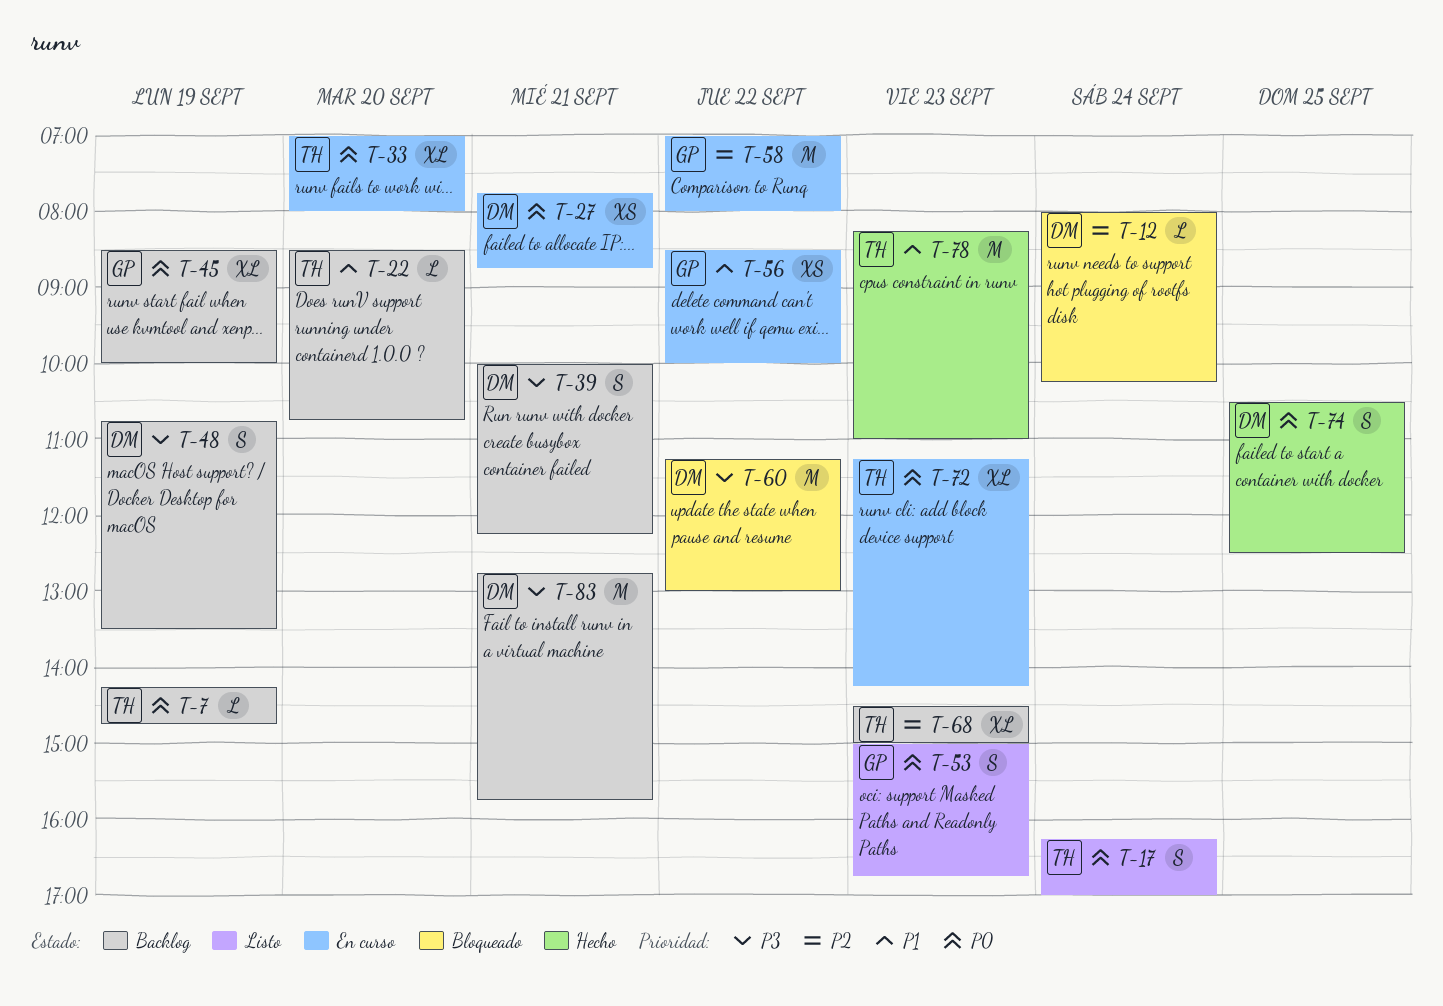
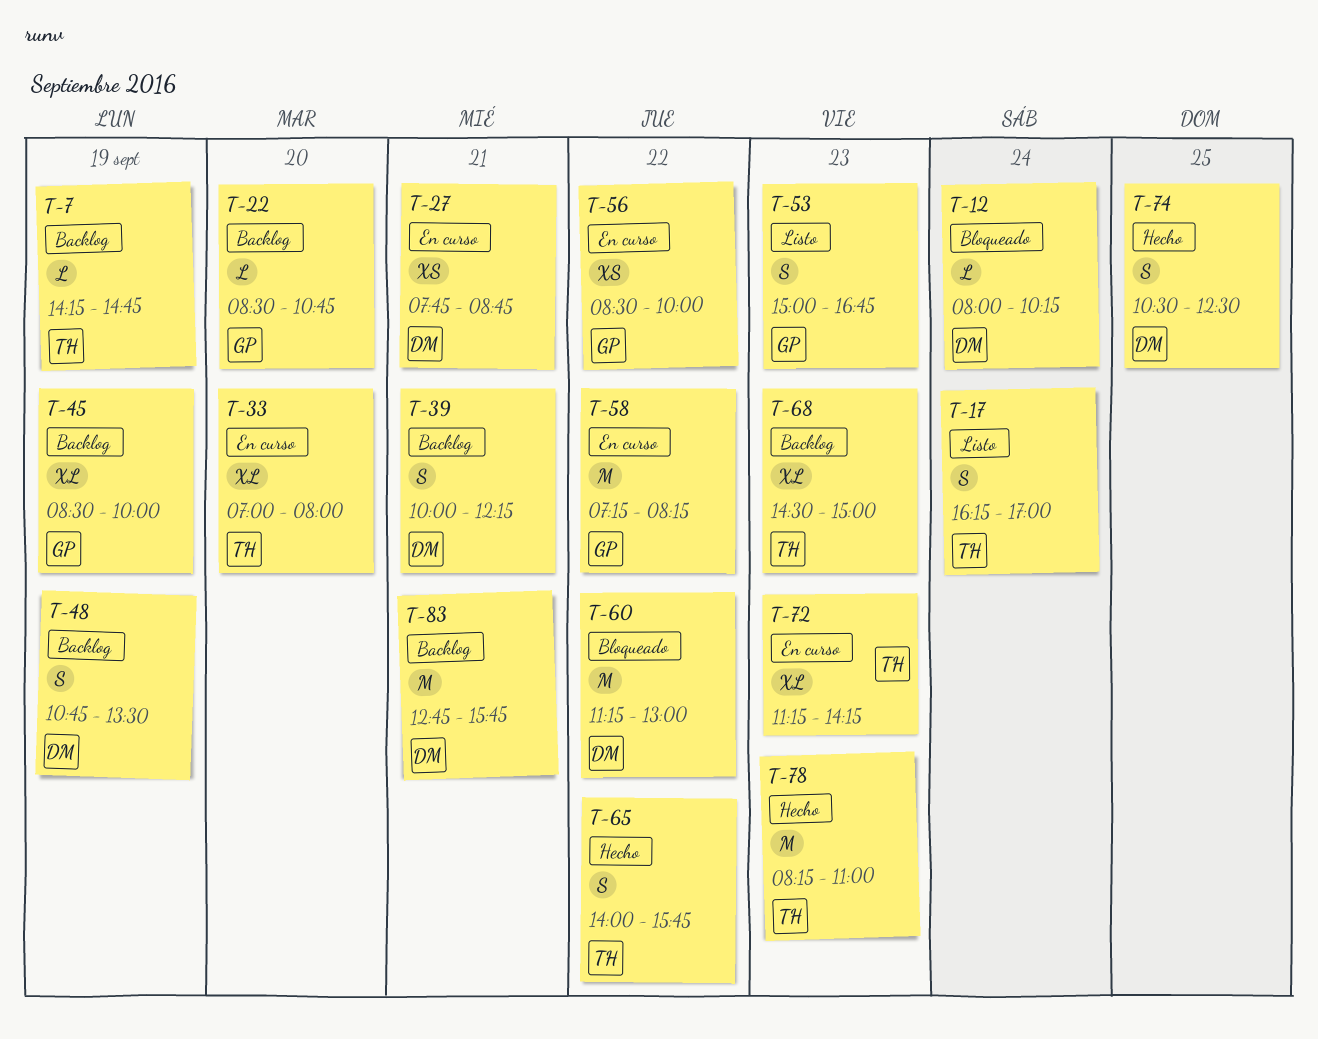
T-22, owner: TH -> GP
T-58, begins: 07:00 -> 07:15
T-58, ends: 08:00 -> 08:15
T-65: none -> present

